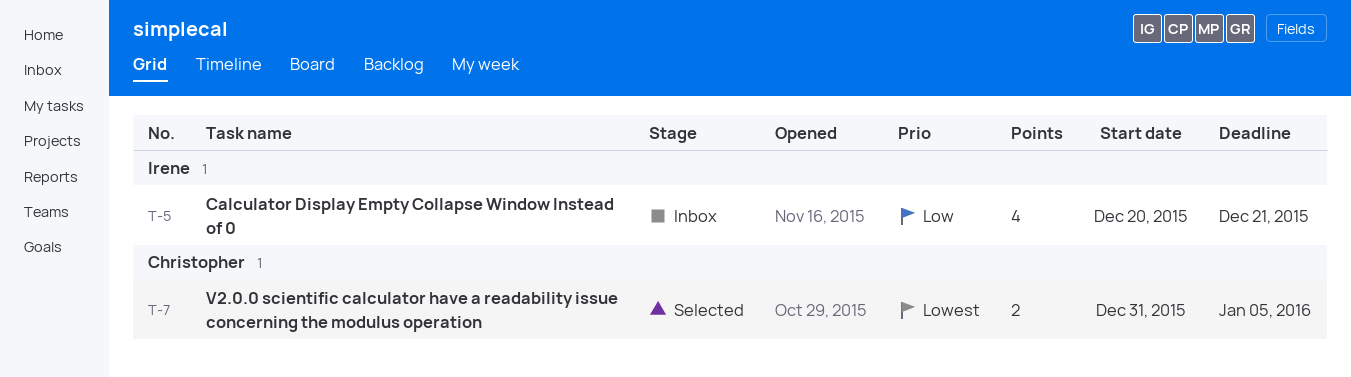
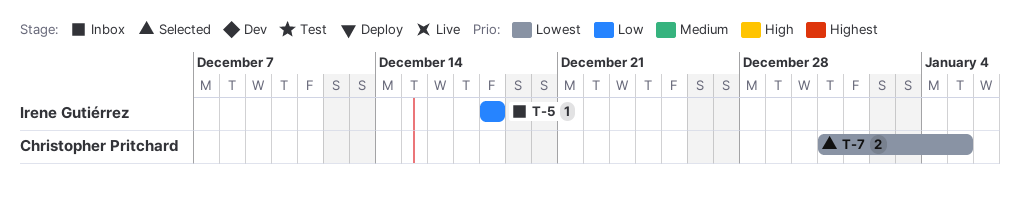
T-5, estimate: 4 -> 1
T-5, start: Dec 20 -> Dec 18
T-5, due: Dec 21 -> Dec 18

